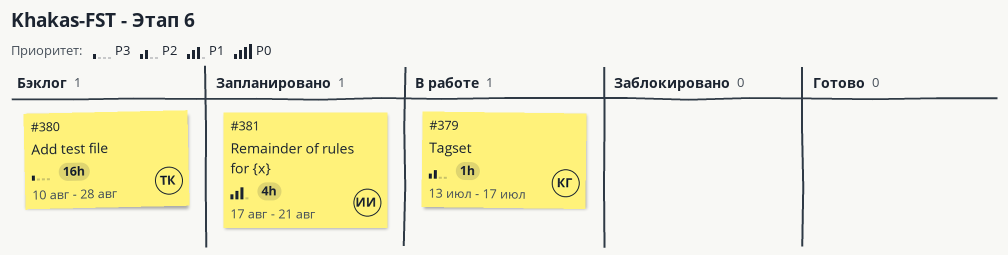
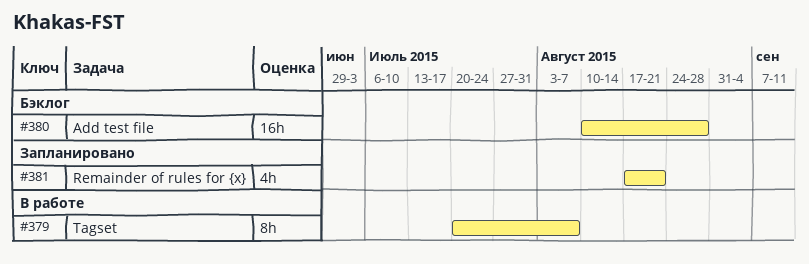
#379, estimate: 1h -> 8h
#379, start: Jul 13 -> Jul 20
#379, due: Jul 17 -> Aug 7

